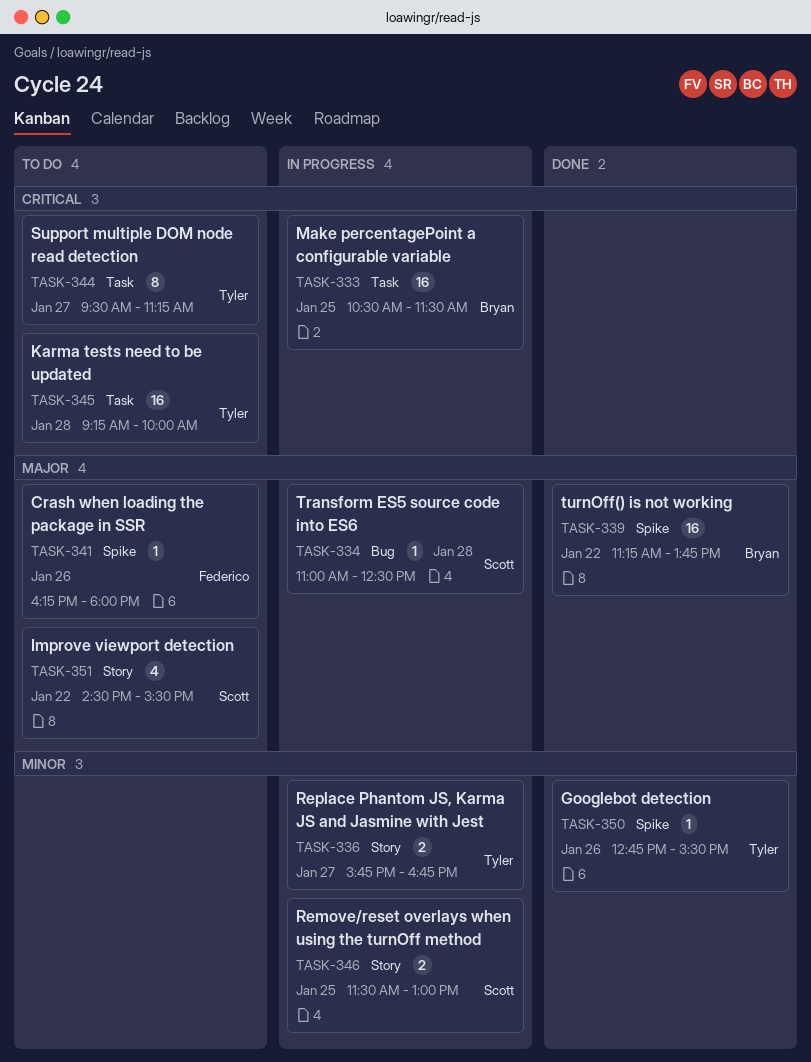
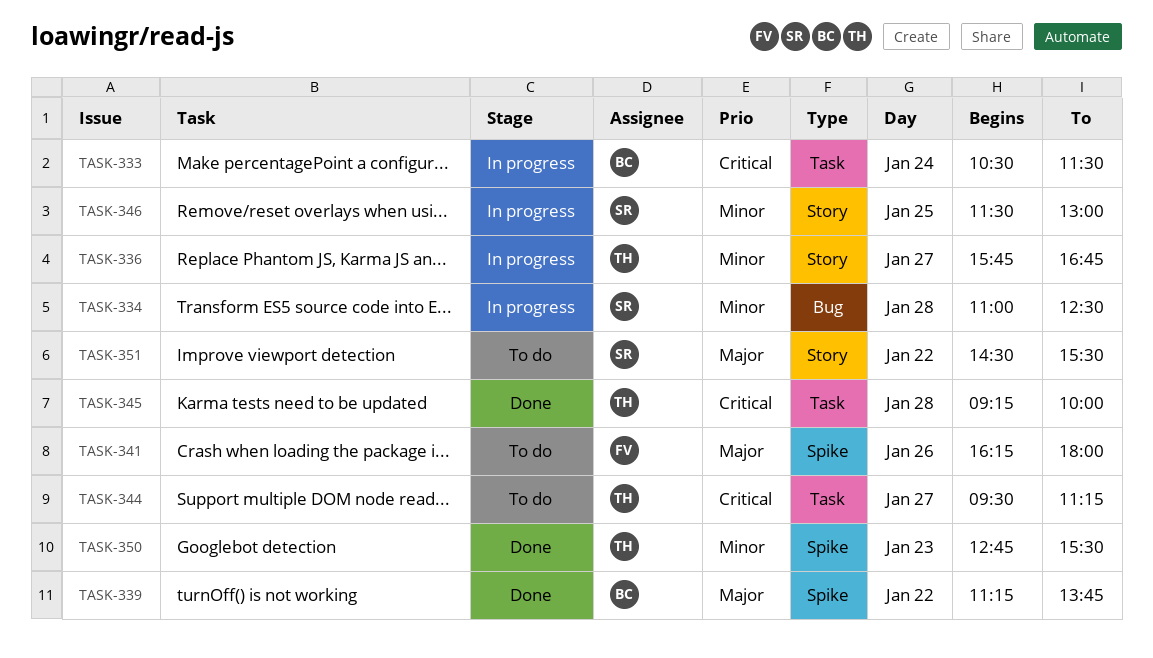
TASK-333, day: Jan 25 -> Jan 24
TASK-334, priority: Major -> Minor
TASK-345, status: To do -> Done
TASK-350, day: Jan 26 -> Jan 23

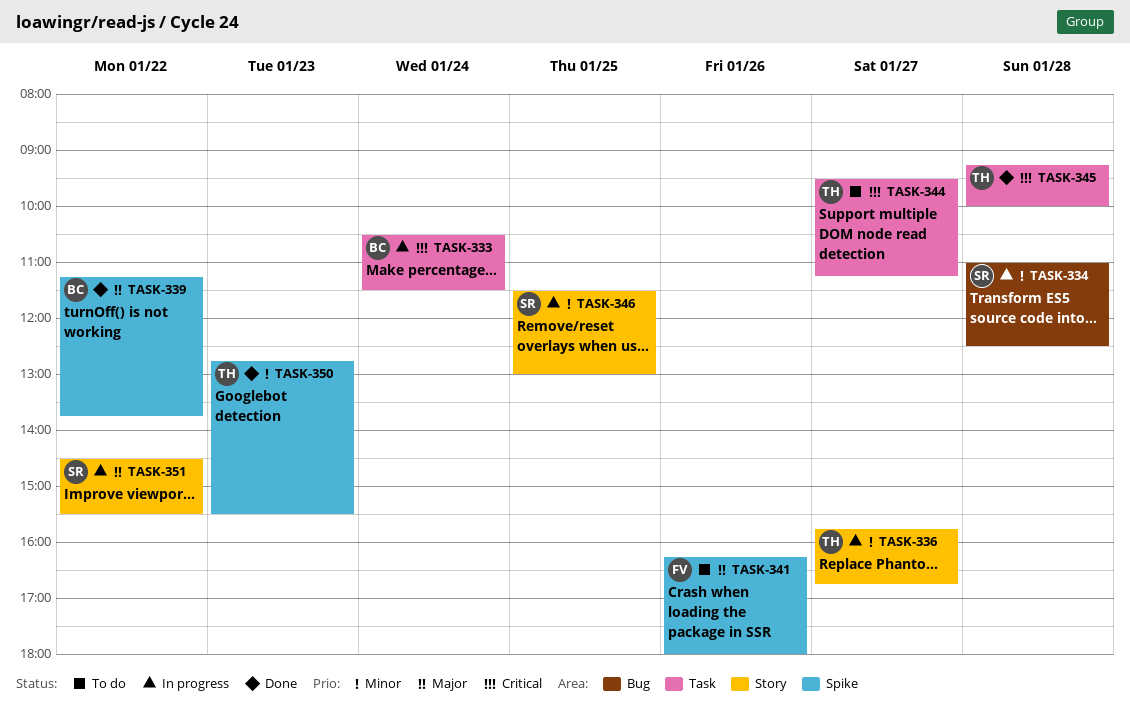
TASK-351, status: To do -> In progress

